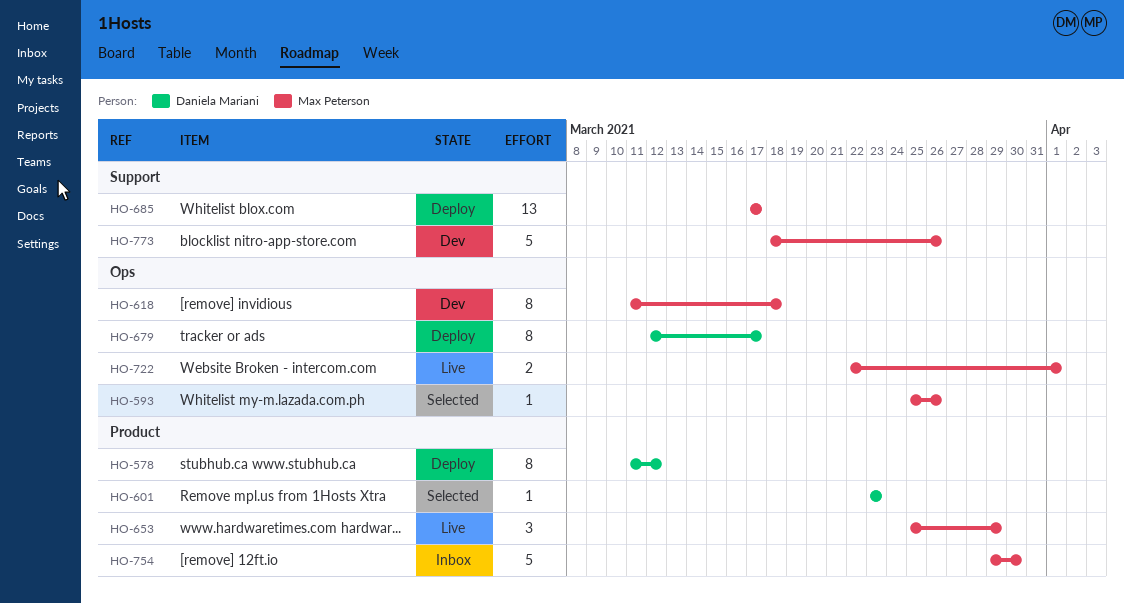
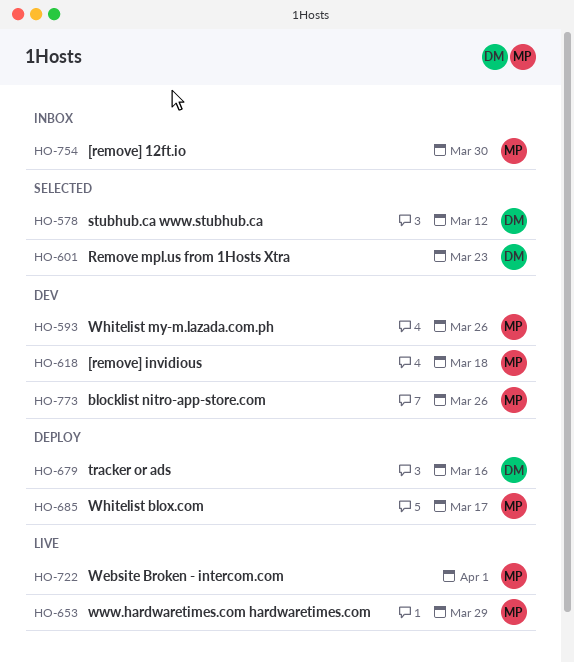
HO-578, status: Deploy -> Selected
HO-593, status: Selected -> Dev
HO-679, due: Mar 17 -> Mar 16

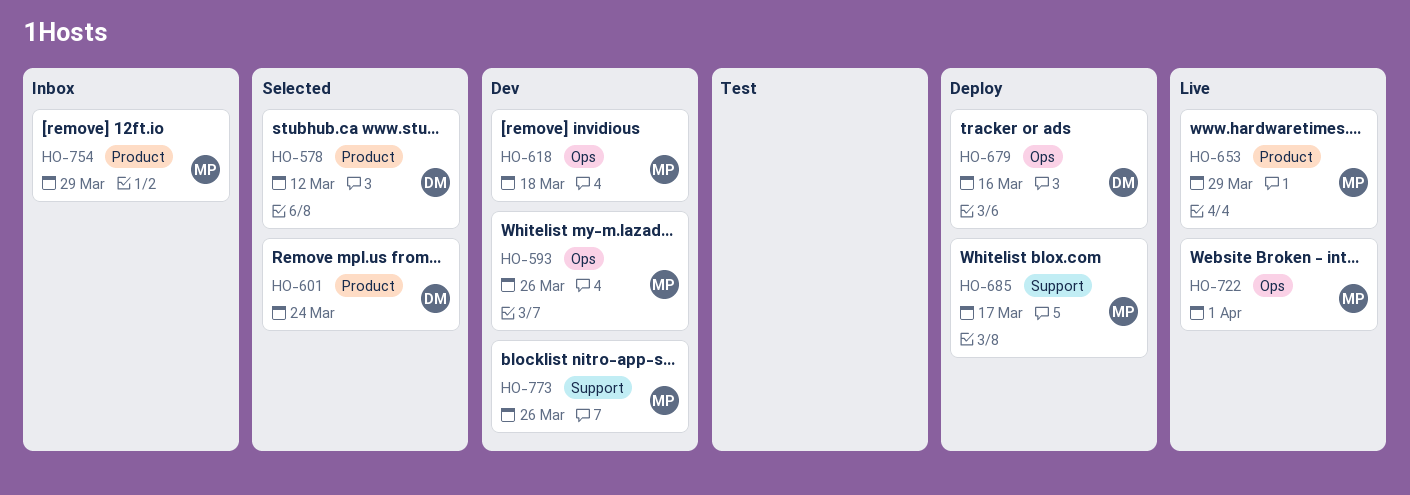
HO-601, due: Mar 23 -> Mar 24
HO-754, due: Mar 30 -> Mar 29

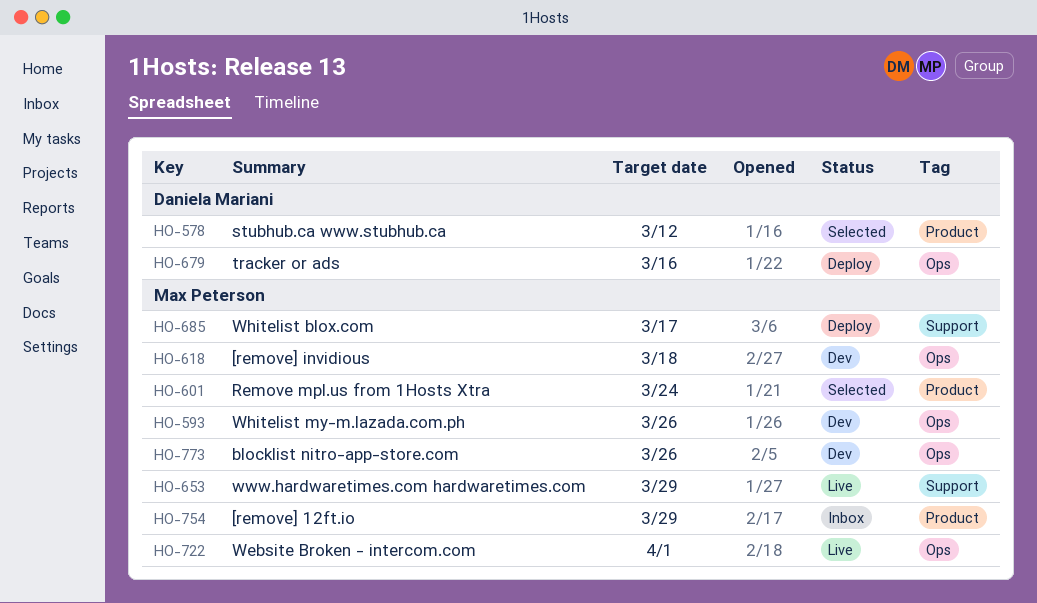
HO-601, owner: Daniela Mariani -> Max Peterson
HO-653, label: Product -> Support
HO-773, label: Support -> Ops

